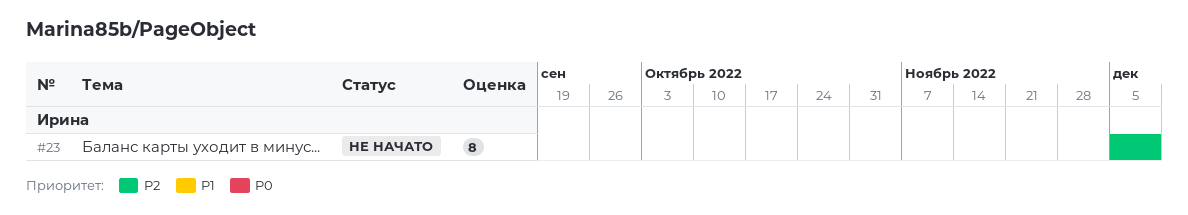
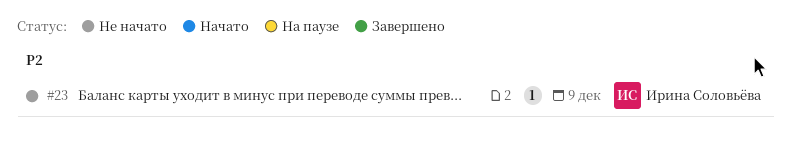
#23, estimate: 8 -> 1

